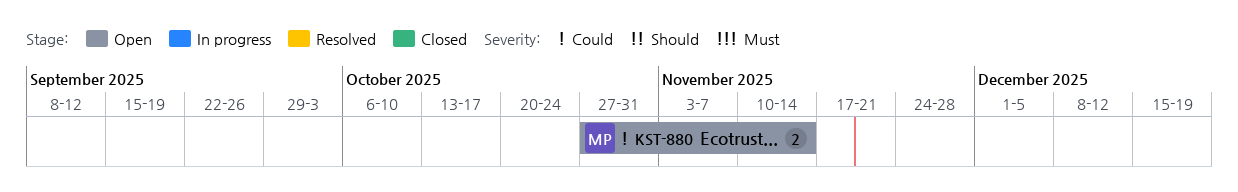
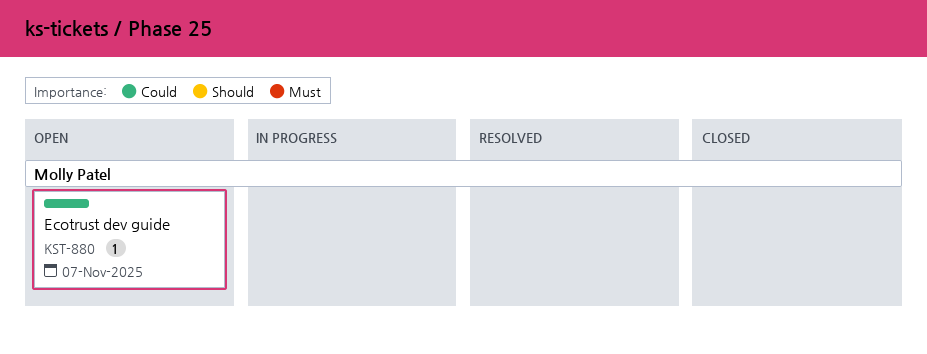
KST-880, estimate: 2 -> 1
KST-880, due: Nov 14 -> Nov 7

